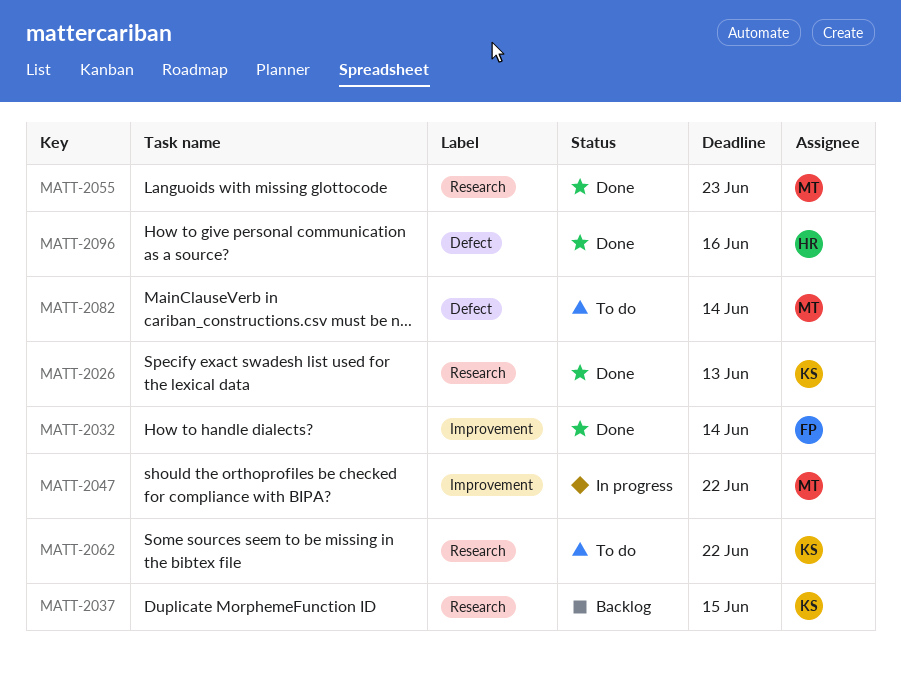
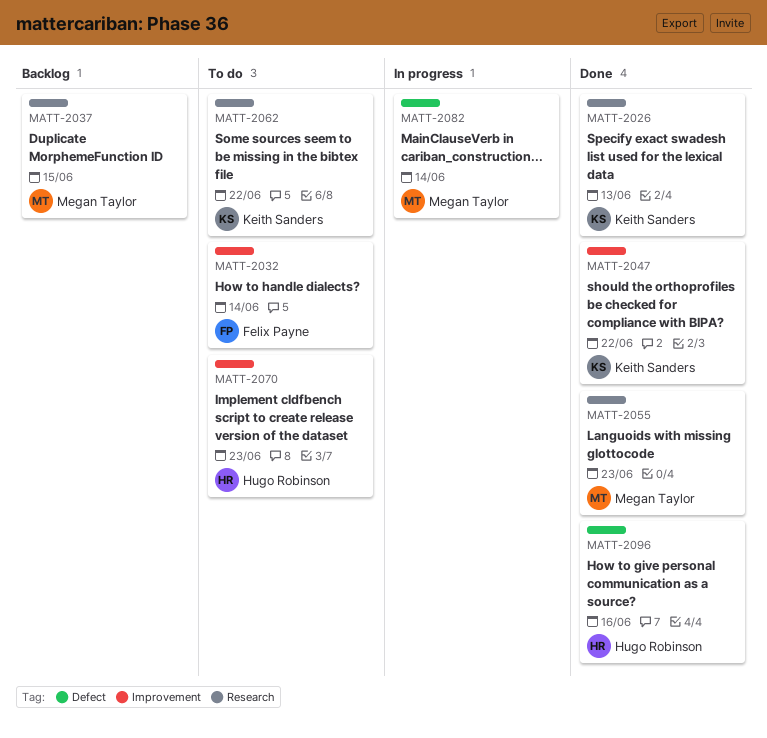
MATT-2032, status: Done -> To do
MATT-2037, owner: Keith Sanders -> Megan Taylor
MATT-2047, status: In progress -> Done
MATT-2047, owner: Megan Taylor -> Keith Sanders
MATT-2070: none -> present
MATT-2082, status: To do -> In progress

